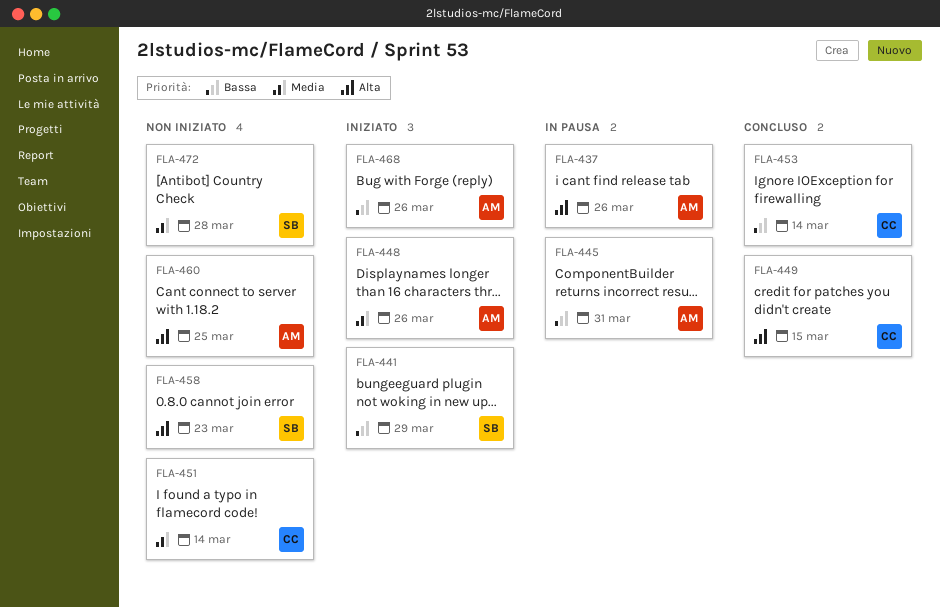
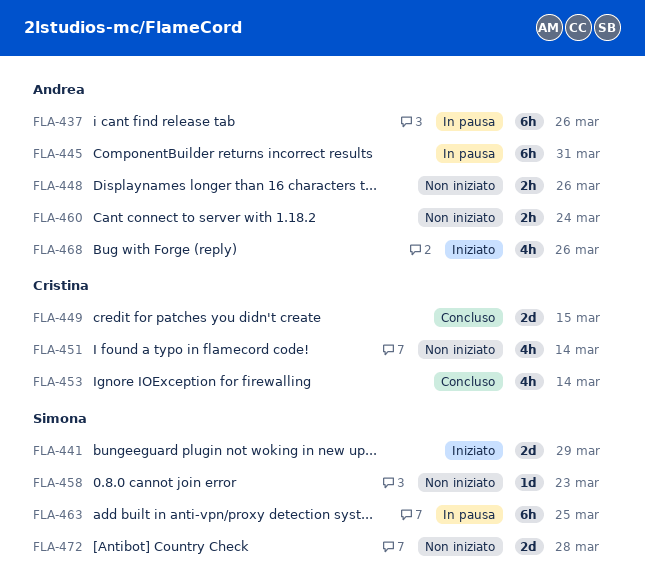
FLA-448, status: Iniziato -> Non iniziato
FLA-460, due: Mar 25 -> Mar 24
FLA-463: none -> present

